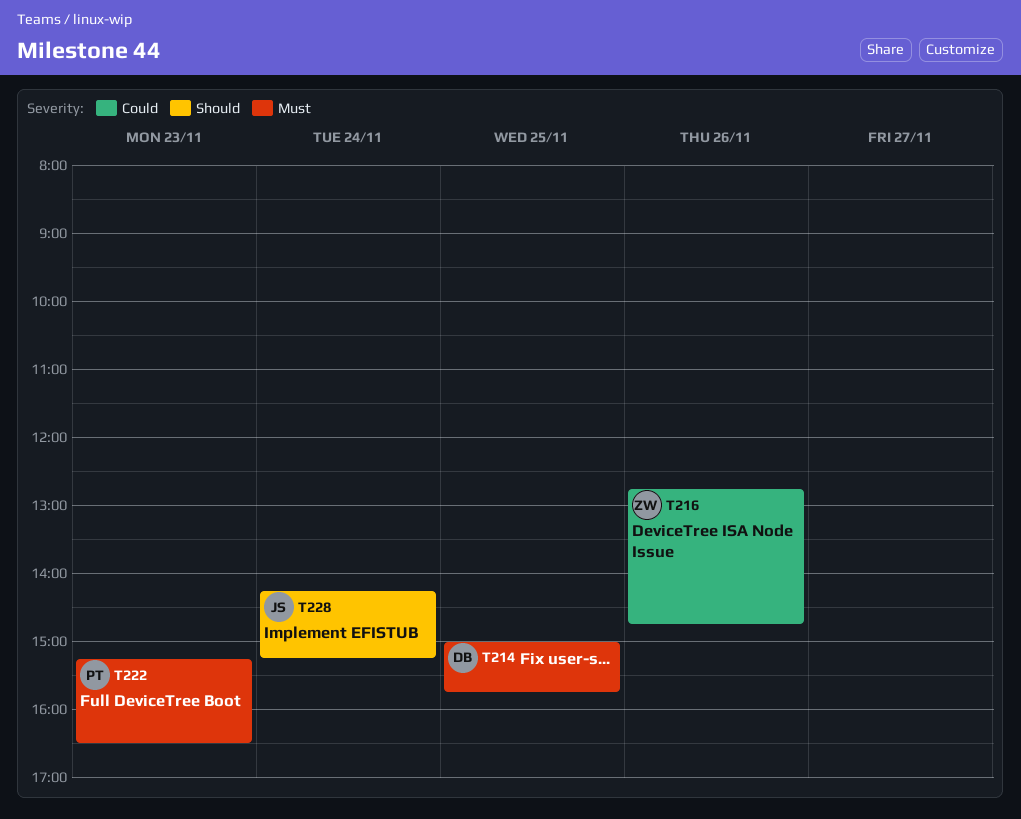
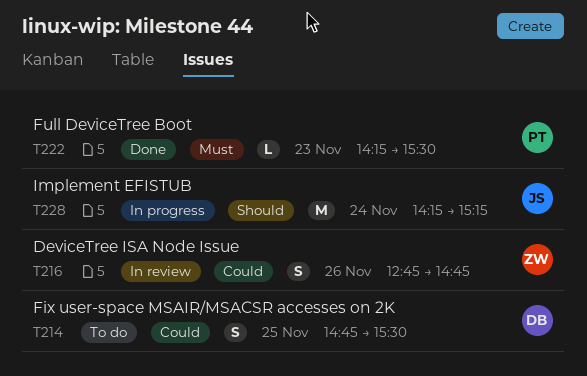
T214, priority: Must -> Could
T214, begins: 15:00 -> 14:45
T214, ends: 15:45 -> 15:30
T222, begins: 15:15 -> 14:15
T222, ends: 16:30 -> 15:30

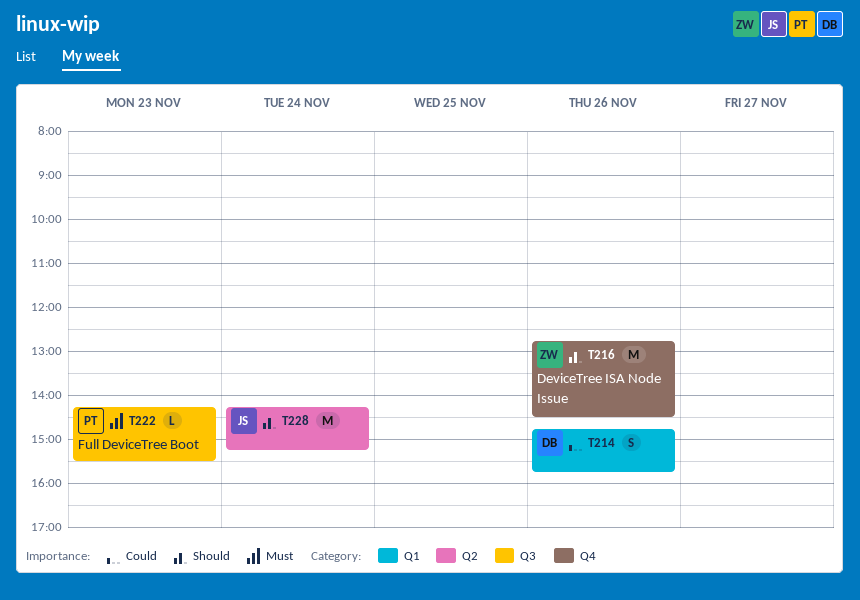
T214, day: Nov 25 -> Nov 26
T214, ends: 15:30 -> 15:45
T216, priority: Could -> Should
T216, estimate: S -> M
T216, ends: 14:45 -> 14:30

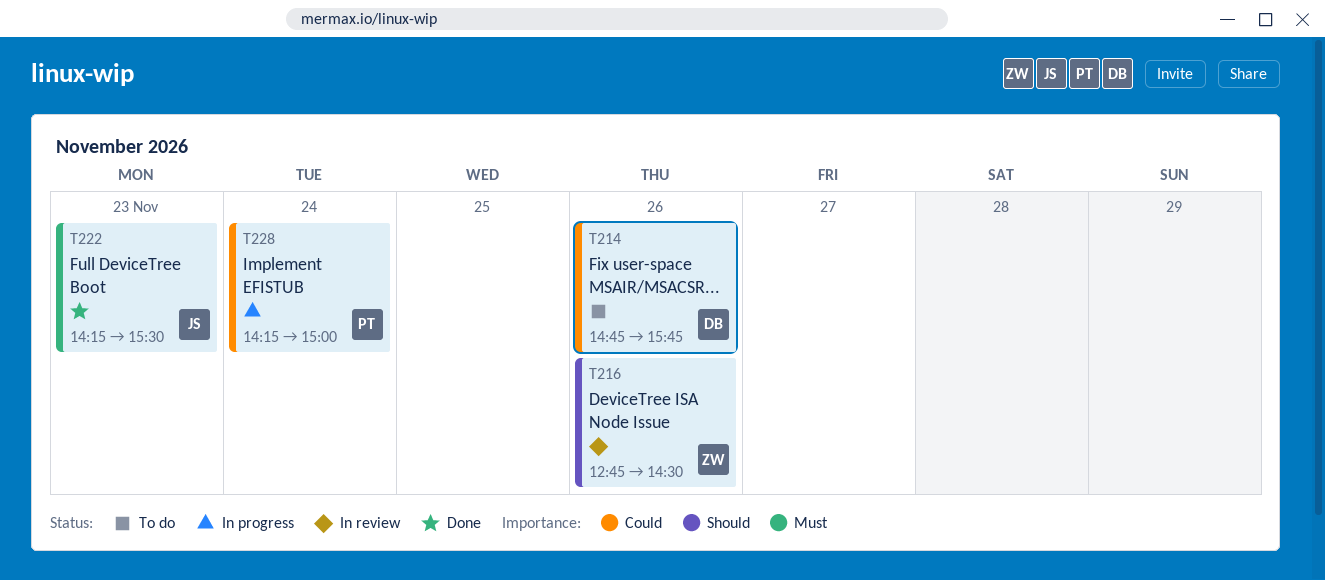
T222, owner: PT -> JS
T228, owner: JS -> PT
T228, priority: Should -> Could
T228, ends: 15:15 -> 15:00

